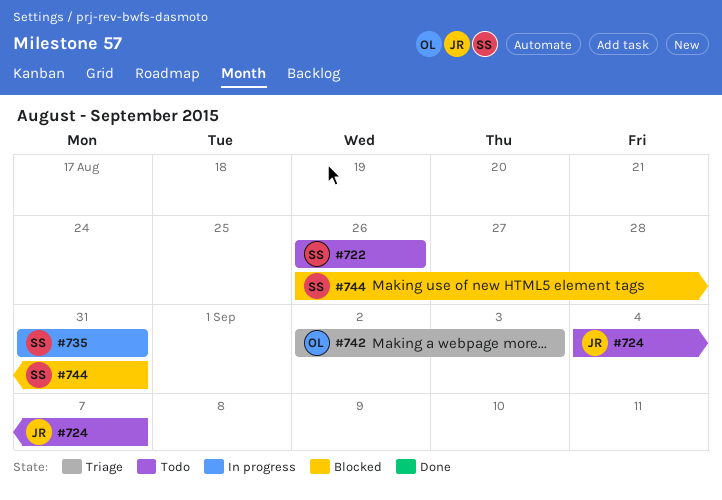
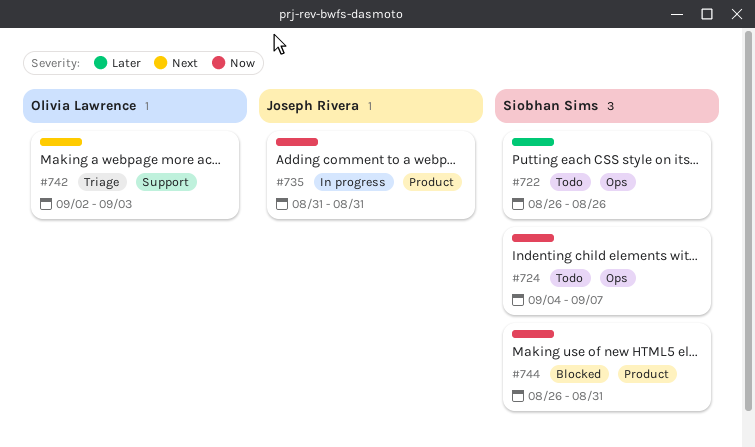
#724, owner: Joseph Rivera -> Siobhan Sims
#735, owner: Siobhan Sims -> Joseph Rivera

